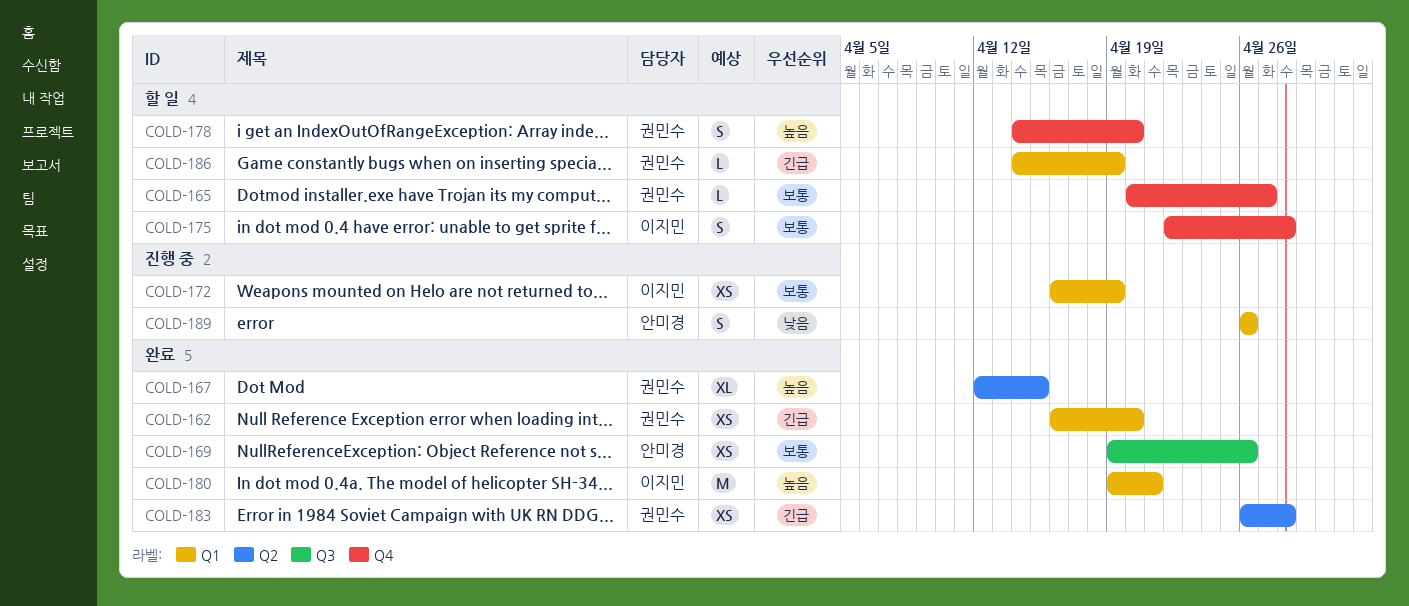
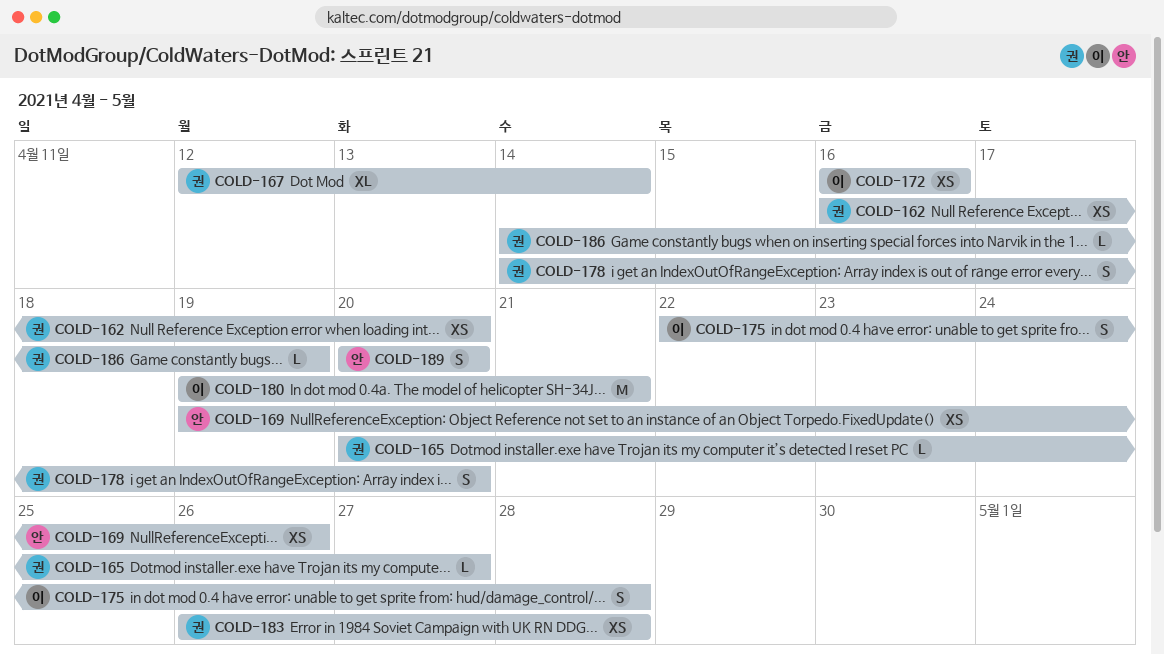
COLD-167, due: Apr 15 -> Apr 14
COLD-172, due: Apr 19 -> Apr 16
COLD-189, start: Apr 26 -> Apr 20
COLD-189, due: Apr 26 -> Apr 20

